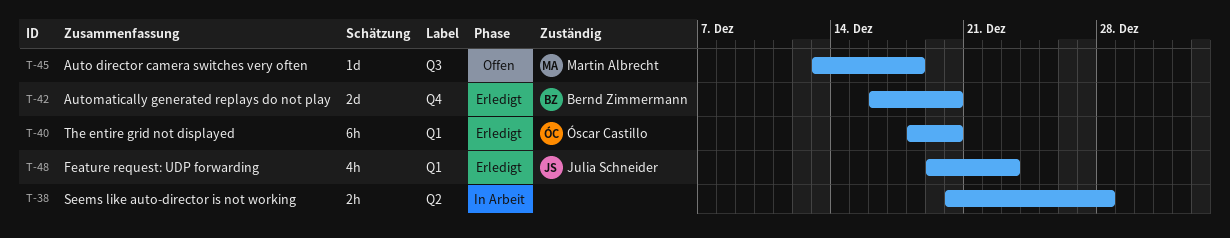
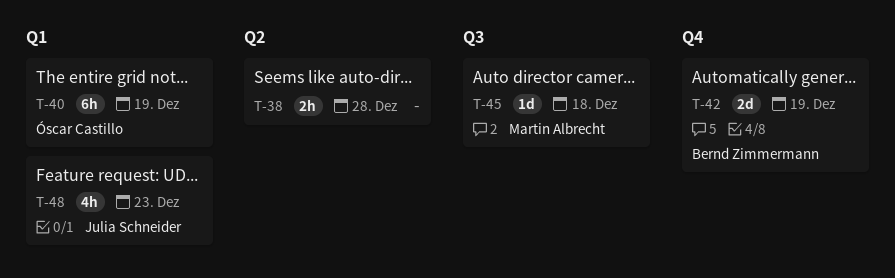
T-40, due: Dec 20 -> Dec 19
T-42, due: Dec 20 -> Dec 19

